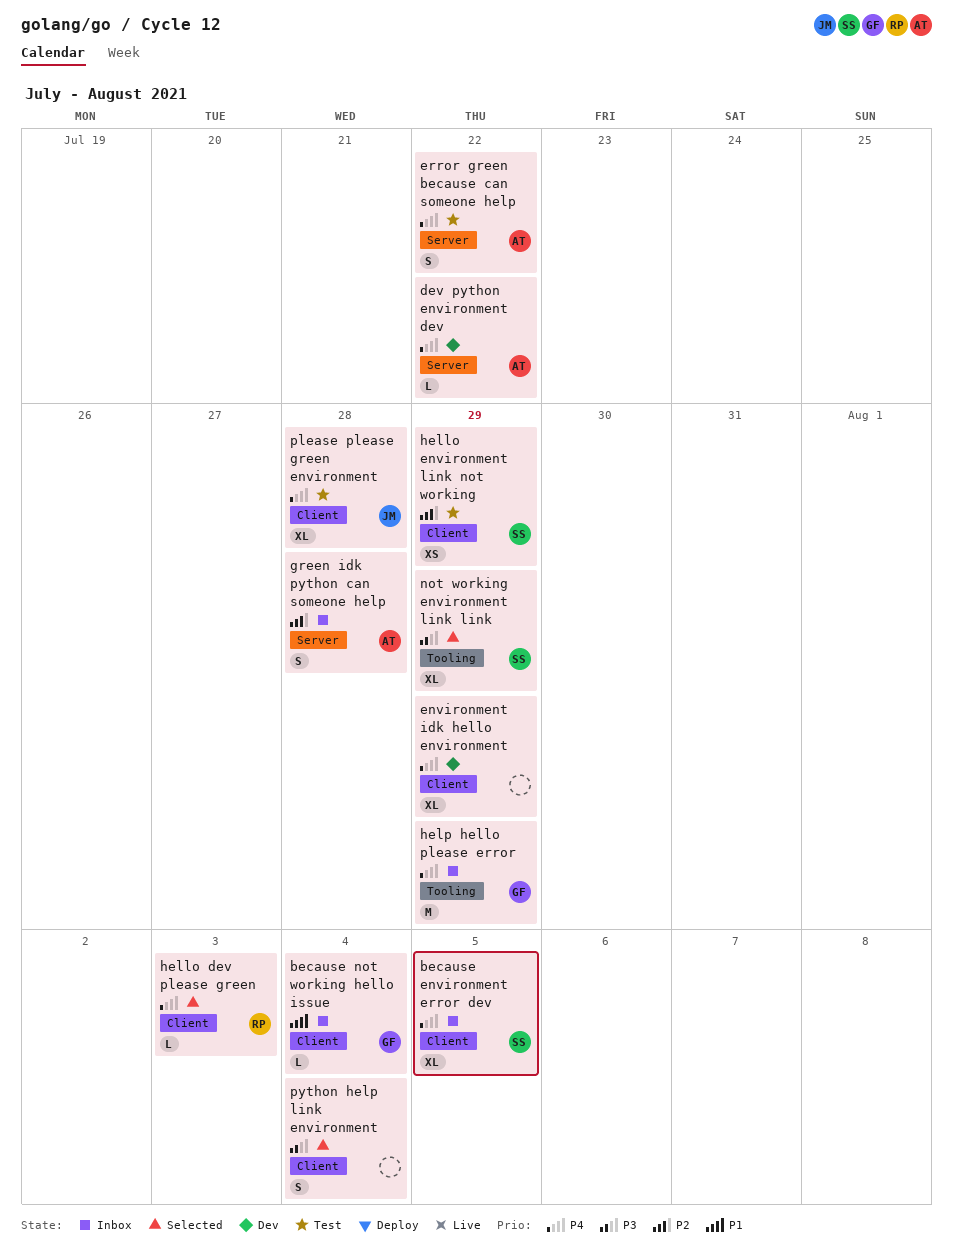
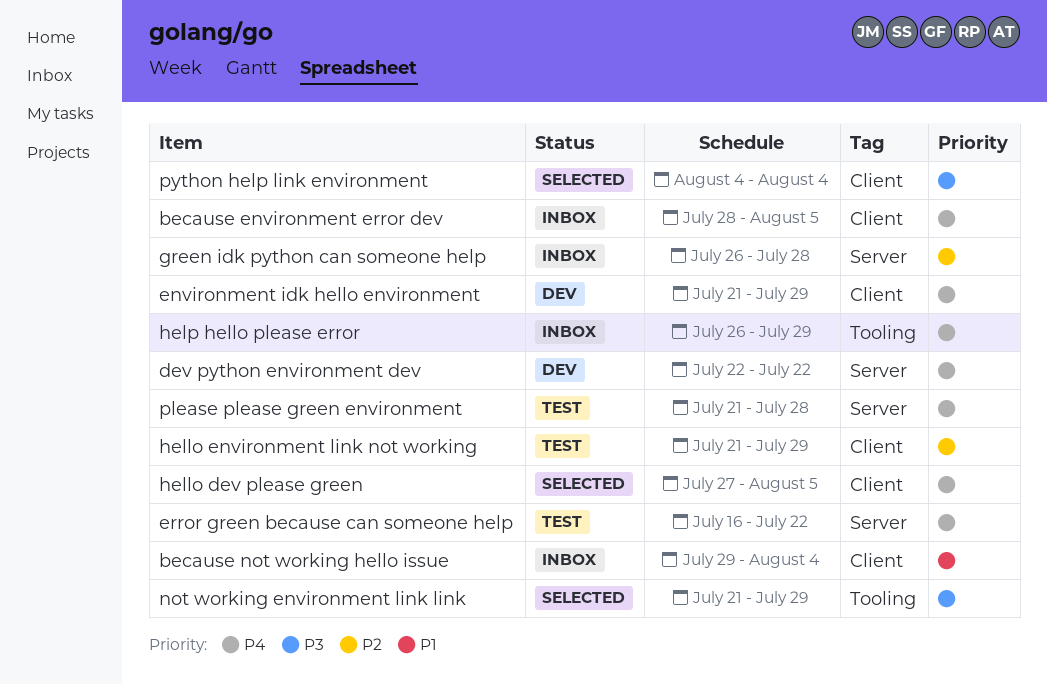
hello dev please green, due: Aug 3 -> Aug 5
please please green environment, label: Client -> Server

